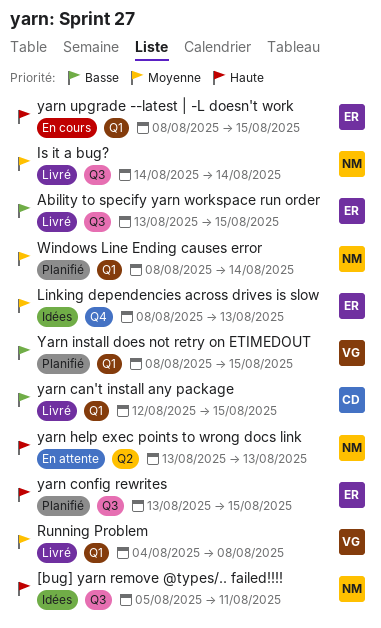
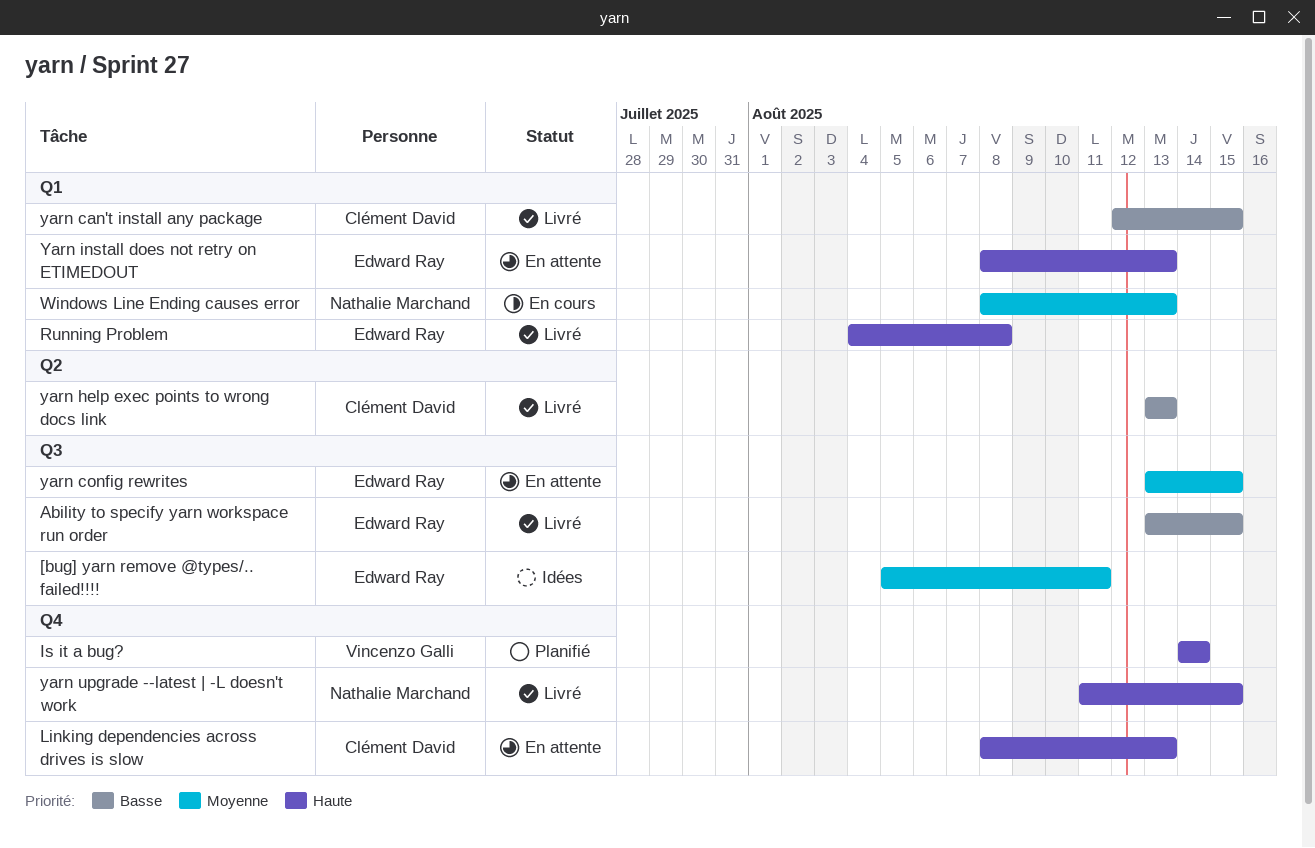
[bug] yarn remove @types/.. failed!!!!, owner: Nathalie Marchand -> Edward Ray
[bug] yarn remove @types/.. failed!!!!, priority: Haute -> Moyenne
Is it a bug?, status: Livré -> Planifié
Is it a bug?, owner: Nathalie Marchand -> Vincenzo Galli
Is it a bug?, priority: Moyenne -> Haute
Is it a bug?, label: Q3 -> Q4
Linking dependencies across drives is slow, status: Idées -> En attente
Linking dependencies across drives is slow, owner: Edward Ray -> Clément David
Linking dependencies across drives is slow, priority: Moyenne -> Haute
Running Problem, owner: Vincenzo Galli -> Edward Ray
Running Problem, priority: Moyenne -> Haute
Windows Line Ending causes error, status: Planifié -> En cours
Windows Line Ending causes error, due: Aug 14 -> Aug 13
yarn config rewrites, status: Planifié -> En attente
yarn config rewrites, priority: Haute -> Moyenne
yarn help exec points to wrong docs link, status: En attente -> Livré
yarn help exec points to wrong docs link, owner: Nathalie Marchand -> Clément David
yarn help exec points to wrong docs link, priority: Haute -> Basse
Yarn install does not retry on ETIMEDOUT, status: Planifié -> En attente
Yarn install does not retry on ETIMEDOUT, owner: Vincenzo Galli -> Edward Ray
Yarn install does not retry on ETIMEDOUT, priority: Basse -> Haute
Yarn install does not retry on ETIMEDOUT, due: Aug 15 -> Aug 13
yarn upgrade --latest | -L doesn't work, status: En cours -> Livré
yarn upgrade --latest | -L doesn't work, owner: Edward Ray -> Nathalie Marchand
yarn upgrade --latest | -L doesn't work, label: Q1 -> Q4
yarn upgrade --latest | -L doesn't work, start: Aug 8 -> Aug 11

